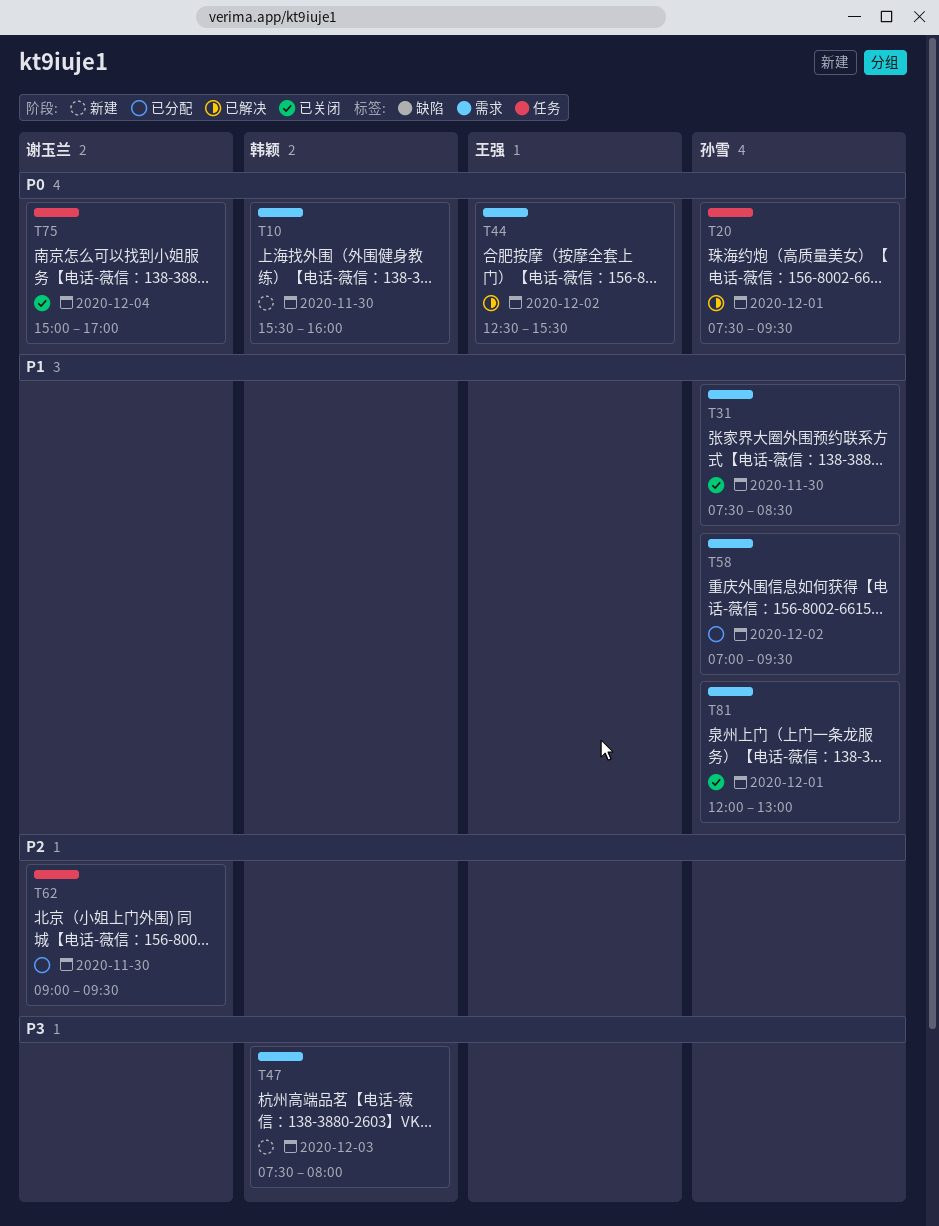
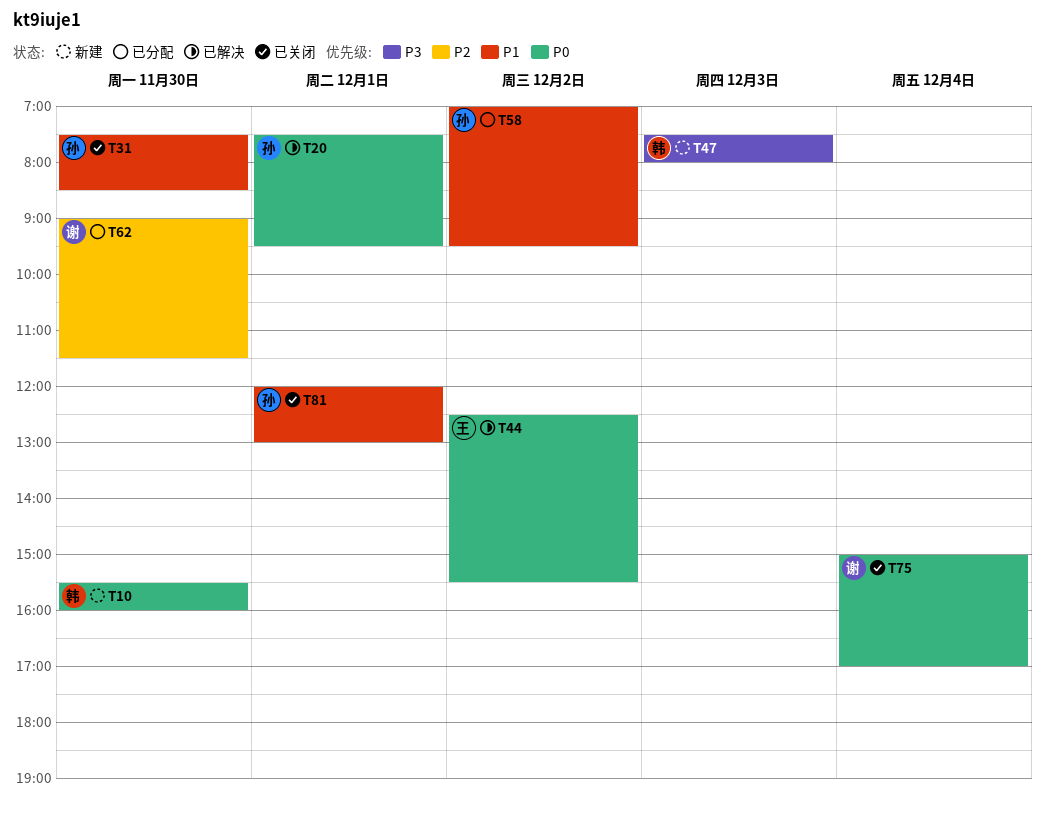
T62, ends: 09:30 -> 11:30

